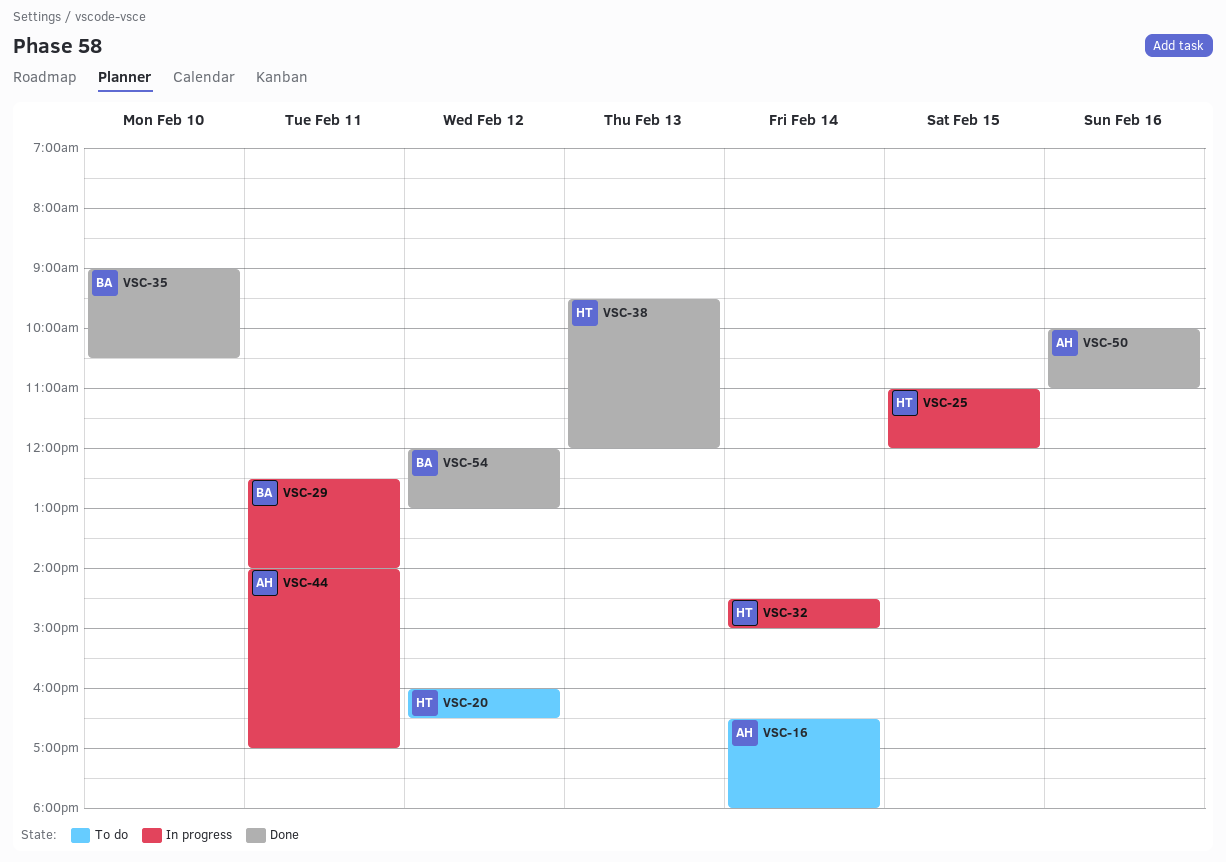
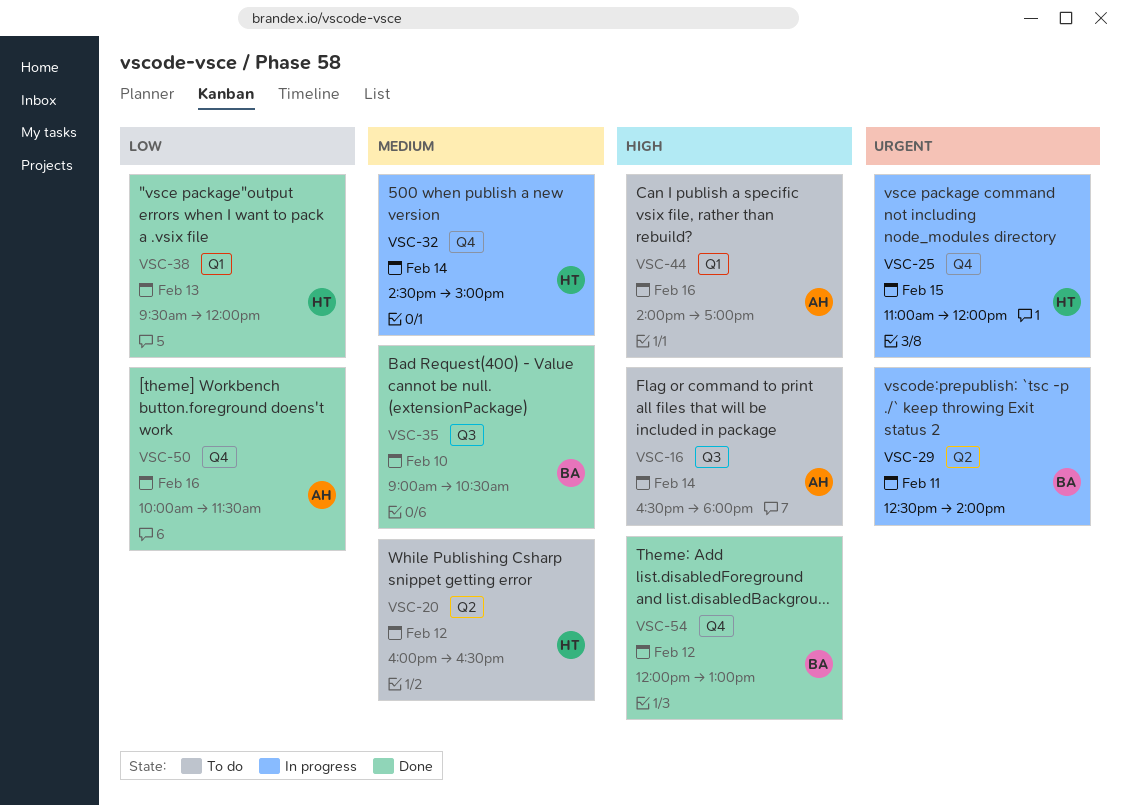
VSC-44, status: In progress -> To do
VSC-44, day: Feb 11 -> Feb 16
VSC-50, ends: 11:00 -> 11:30

